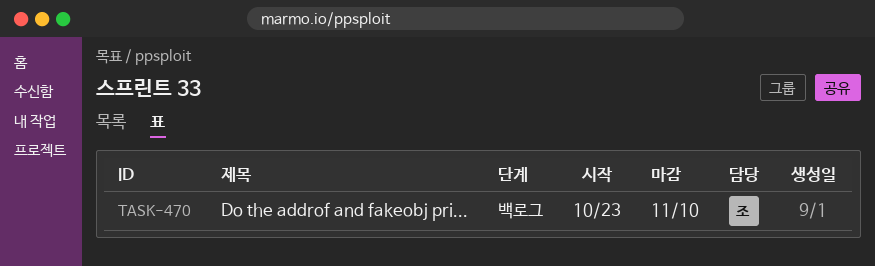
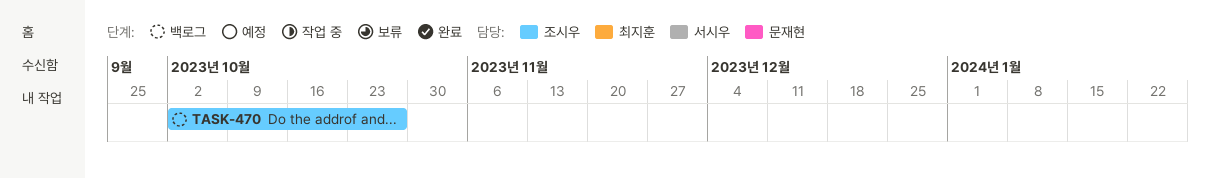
TASK-470, start: Oct 23 -> Oct 2
TASK-470, due: Nov 10 -> Oct 27

